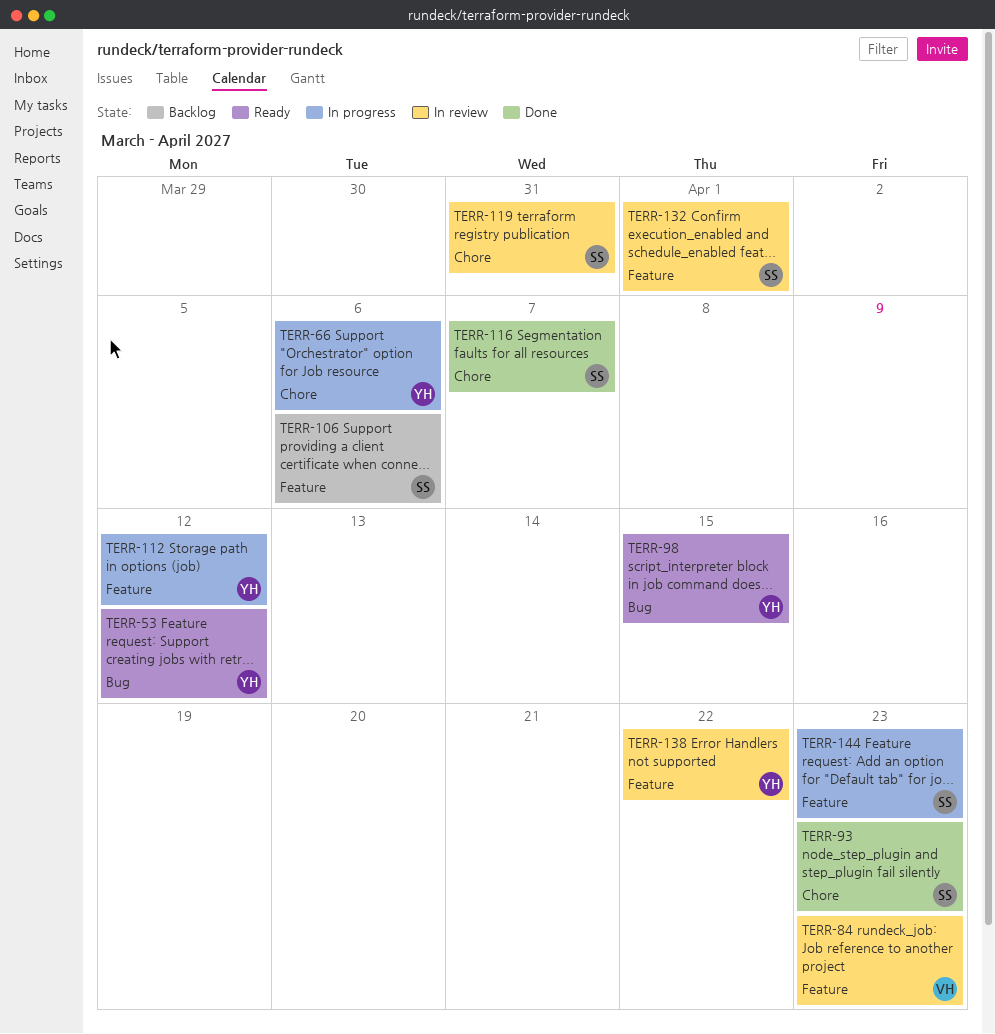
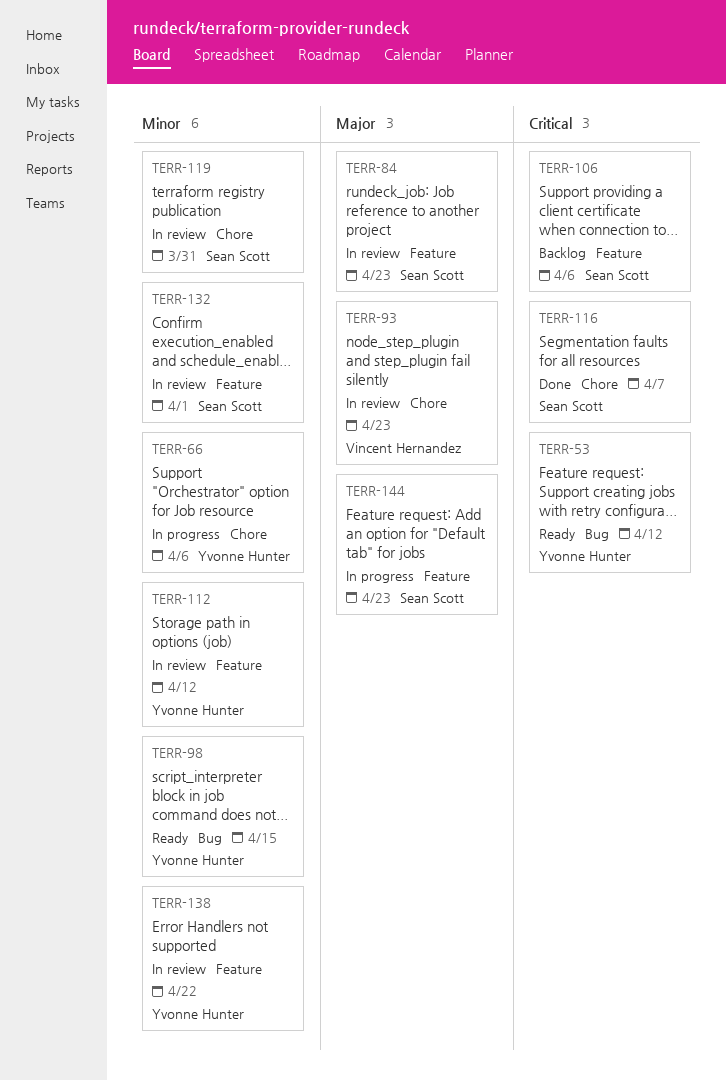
TERR-84, owner: Vincent Hernandez -> Sean Scott
TERR-93, status: Done -> In review
TERR-93, owner: Sean Scott -> Vincent Hernandez
TERR-112, status: In progress -> In review

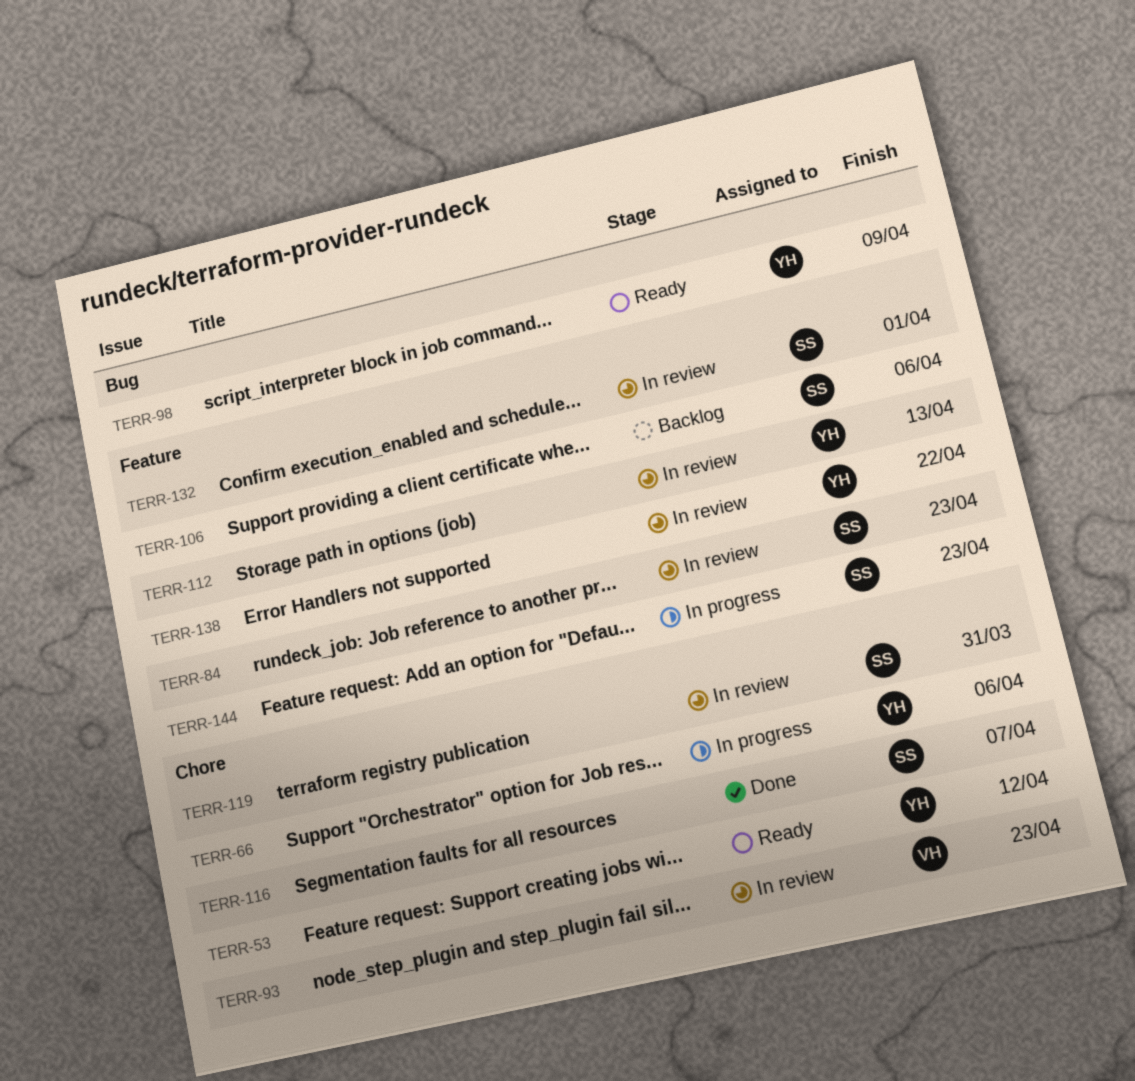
TERR-53, label: Bug -> Chore
TERR-98, due: Apr 15 -> Apr 9
TERR-112, due: Apr 12 -> Apr 13

